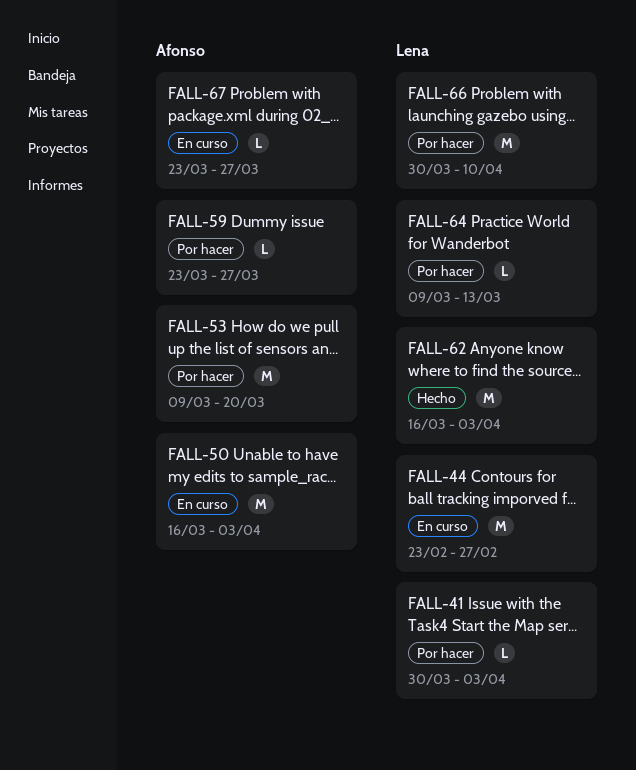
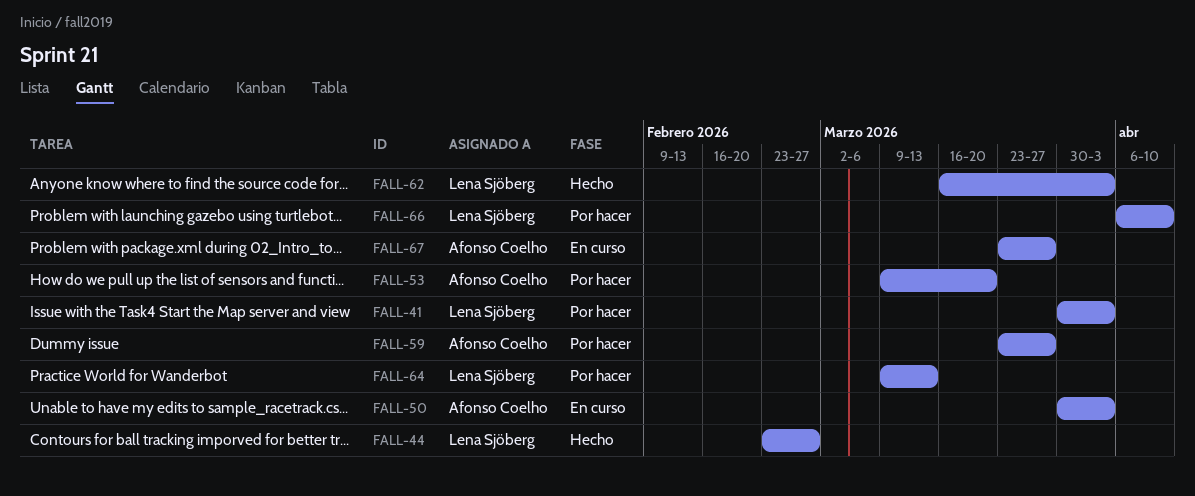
FALL-44, status: En curso -> Hecho
FALL-50, start: Mar 16 -> Mar 30
FALL-66, start: Mar 30 -> Apr 6

